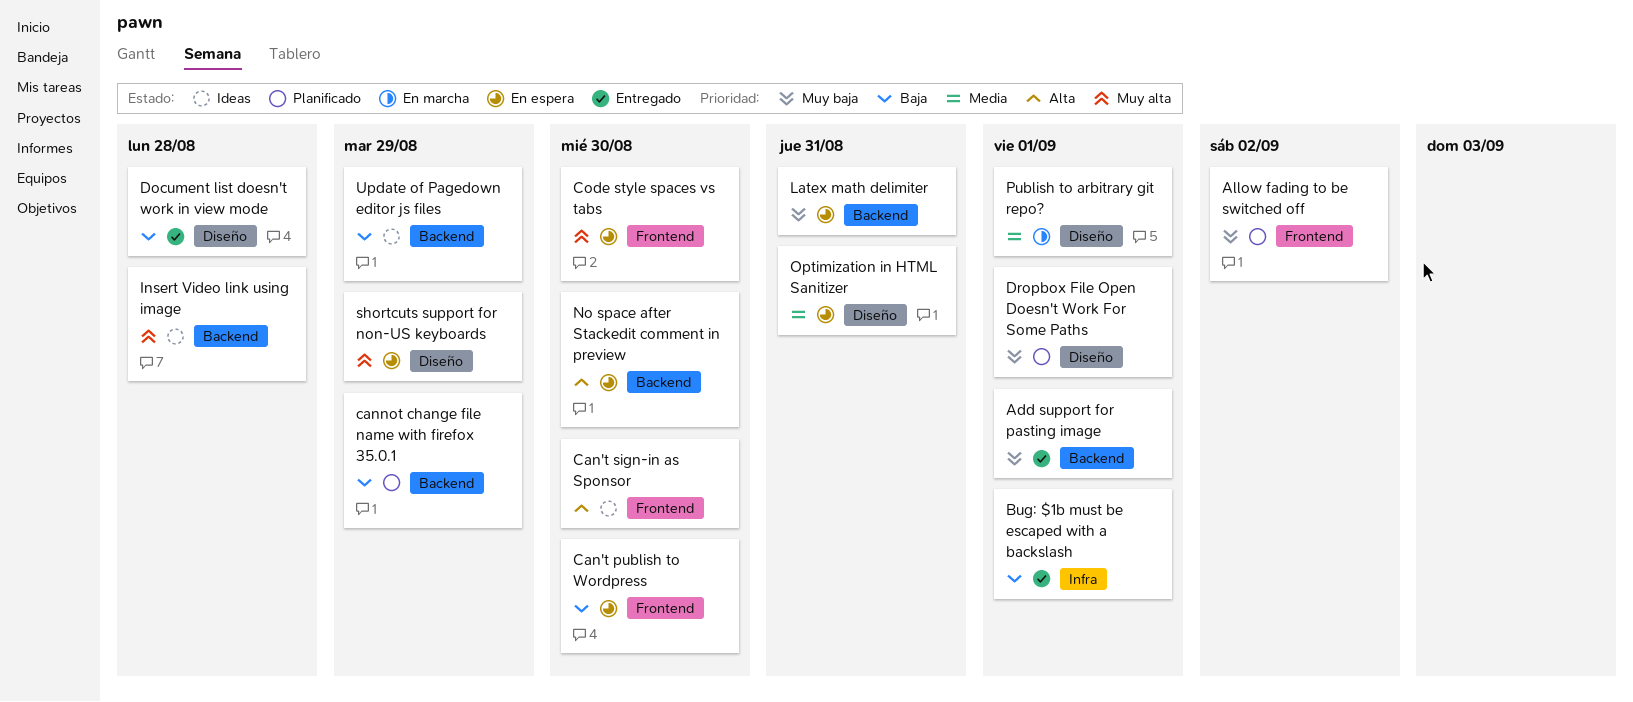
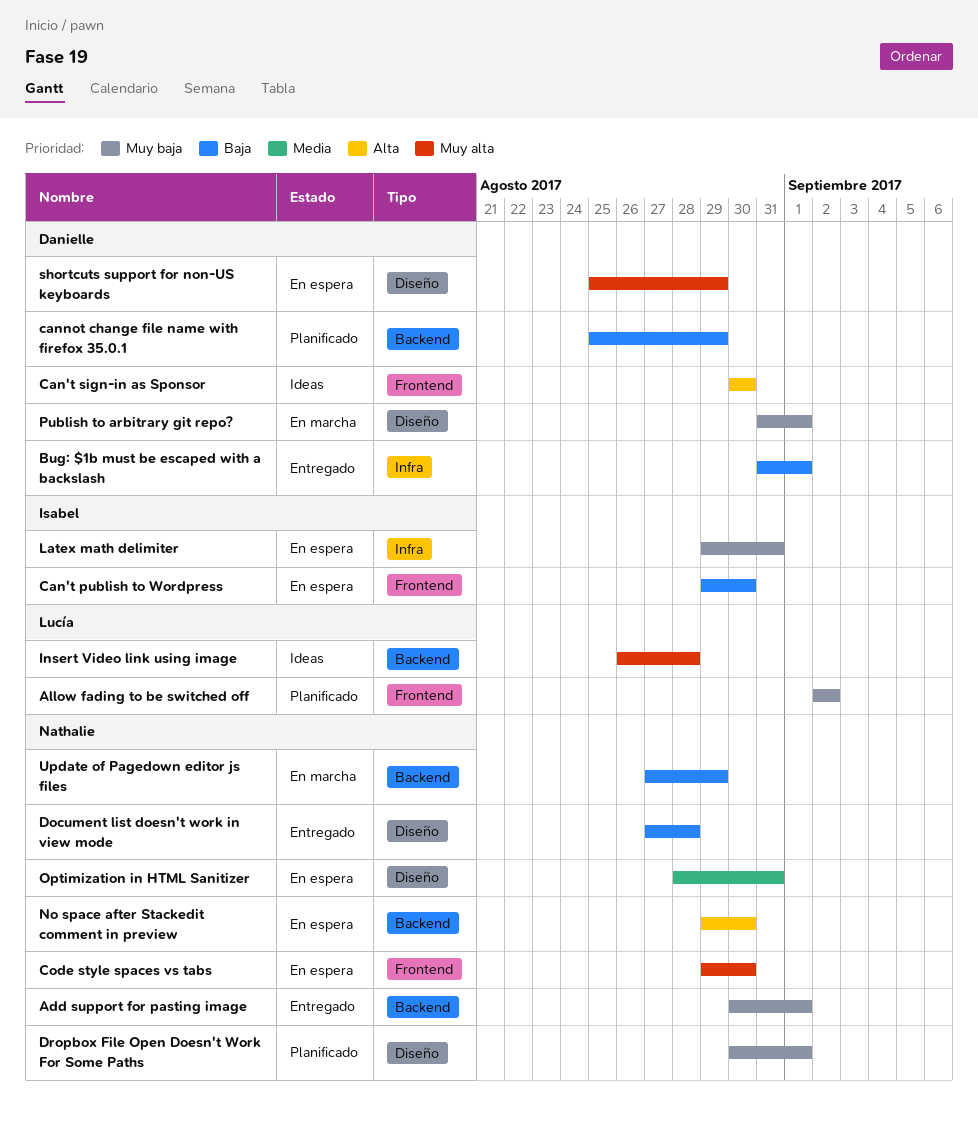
Latex math delimiter, label: Backend -> Infra
Publish to arbitrary git repo?, priority: Media -> Muy baja
Update of Pagedown editor js files, status: Ideas -> En marcha

